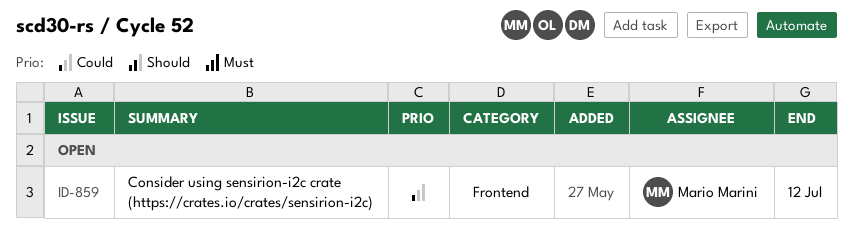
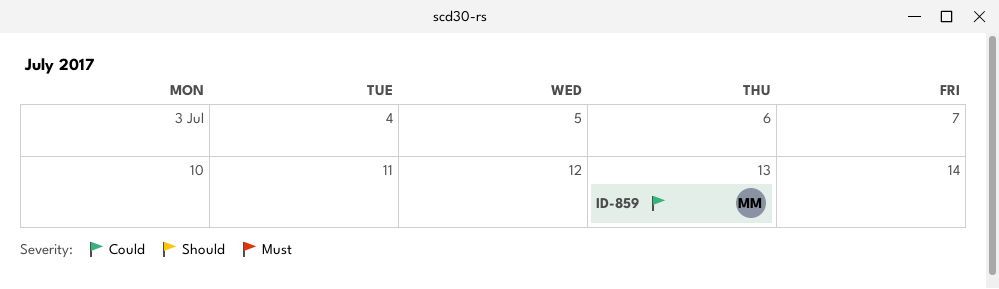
ID-859, due: Jul 12 -> Jul 13

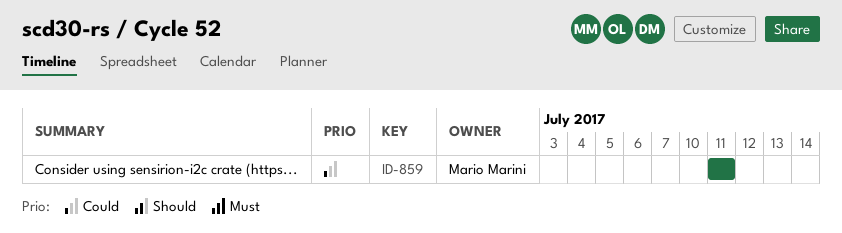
ID-859, due: Jul 13 -> Jul 11

